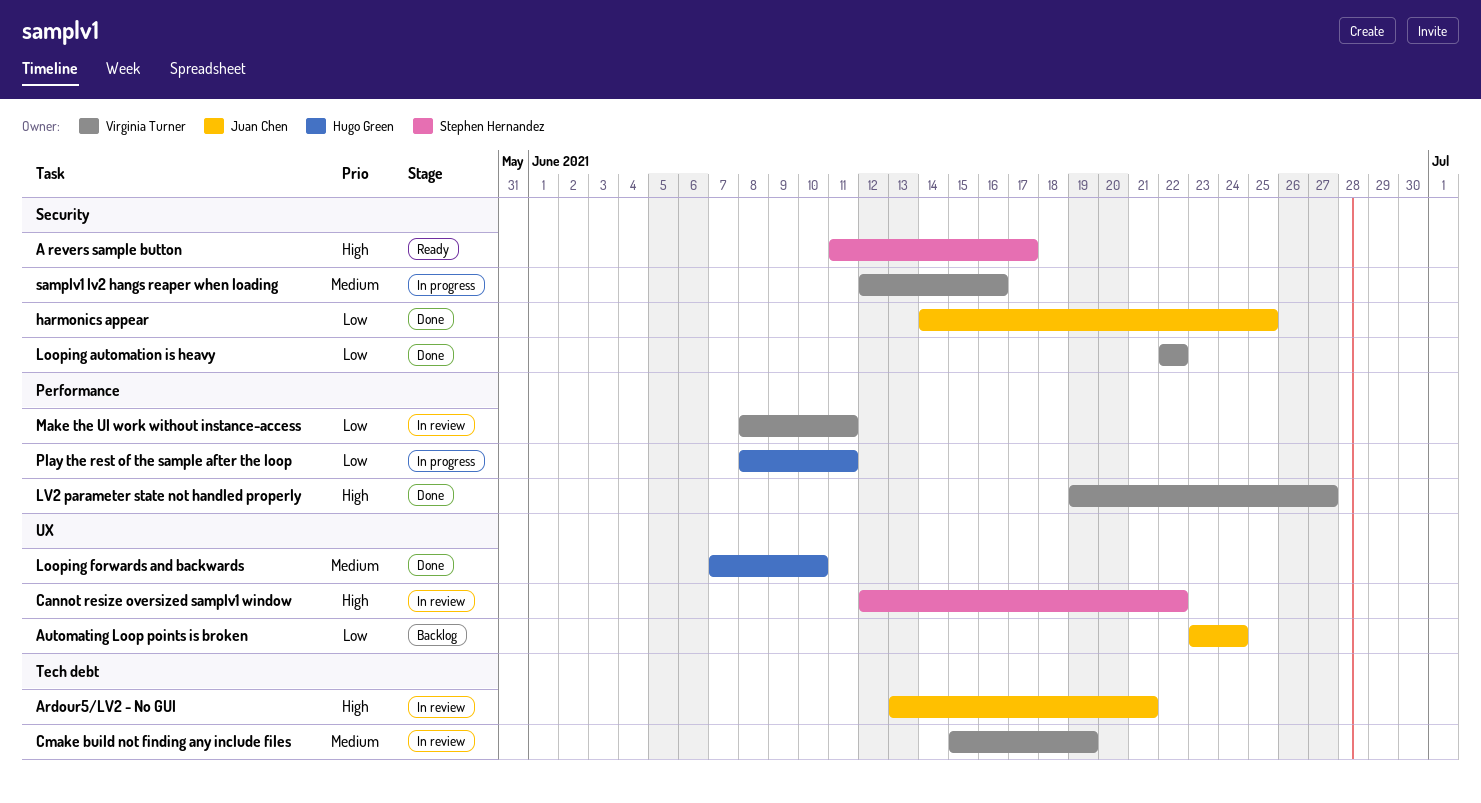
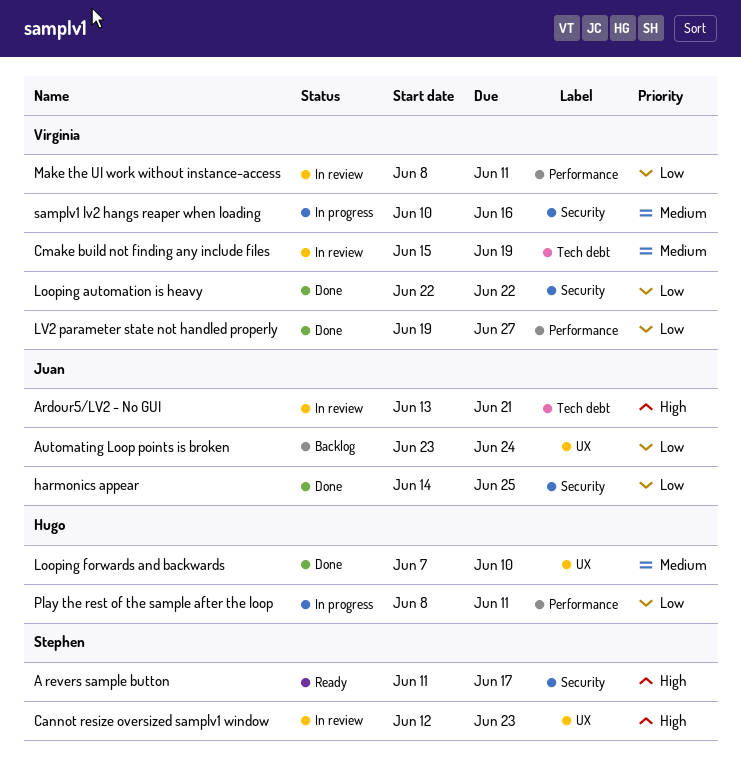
Cannot resize oversized samplv1 window, due: Jun 22 -> Jun 23
LV2 parameter state not handled properly, priority: High -> Low
samplv1 lv2 hangs reaper when loading, start: Jun 12 -> Jun 10

